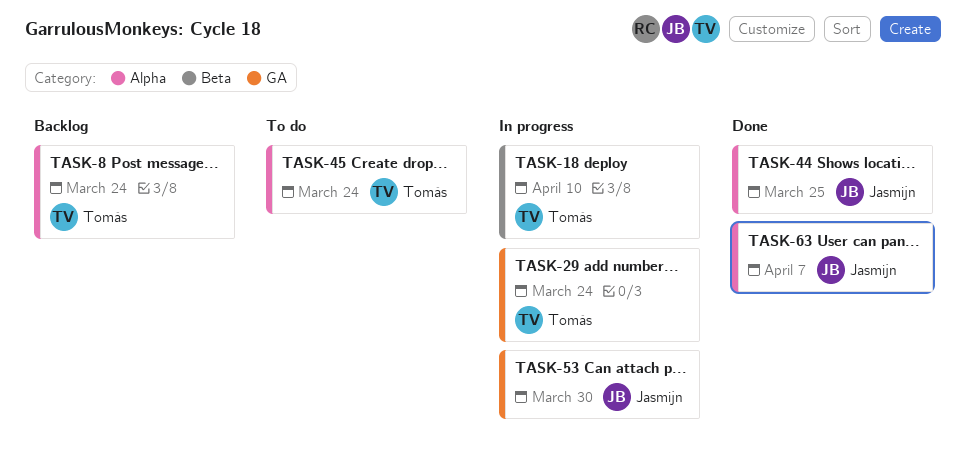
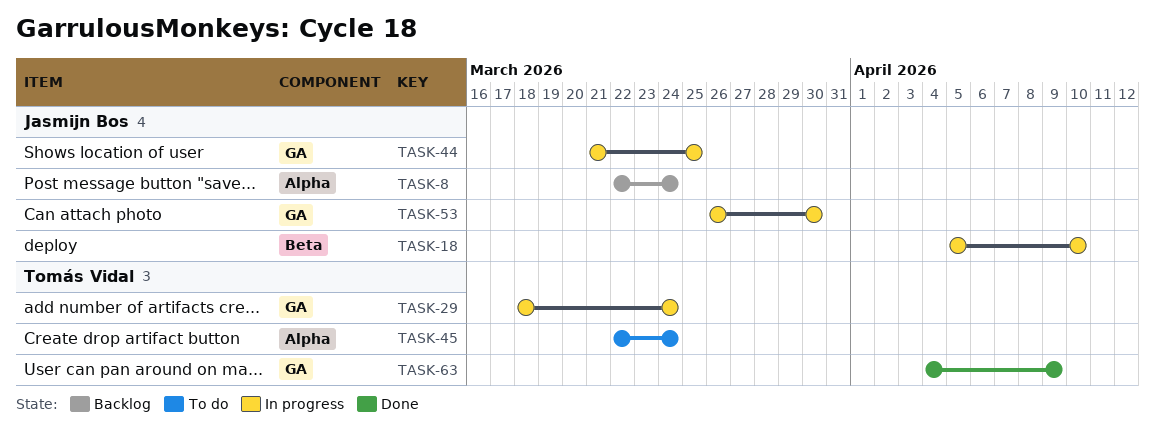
TASK-8, owner: Tomás Vidal -> Jasmijn Bos
TASK-18, owner: Tomás Vidal -> Jasmijn Bos
TASK-44, status: Done -> In progress
TASK-44, label: Alpha -> GA
TASK-63, owner: Jasmijn Bos -> Tomás Vidal
TASK-63, label: Alpha -> GA
TASK-63, due: Apr 7 -> Apr 9

